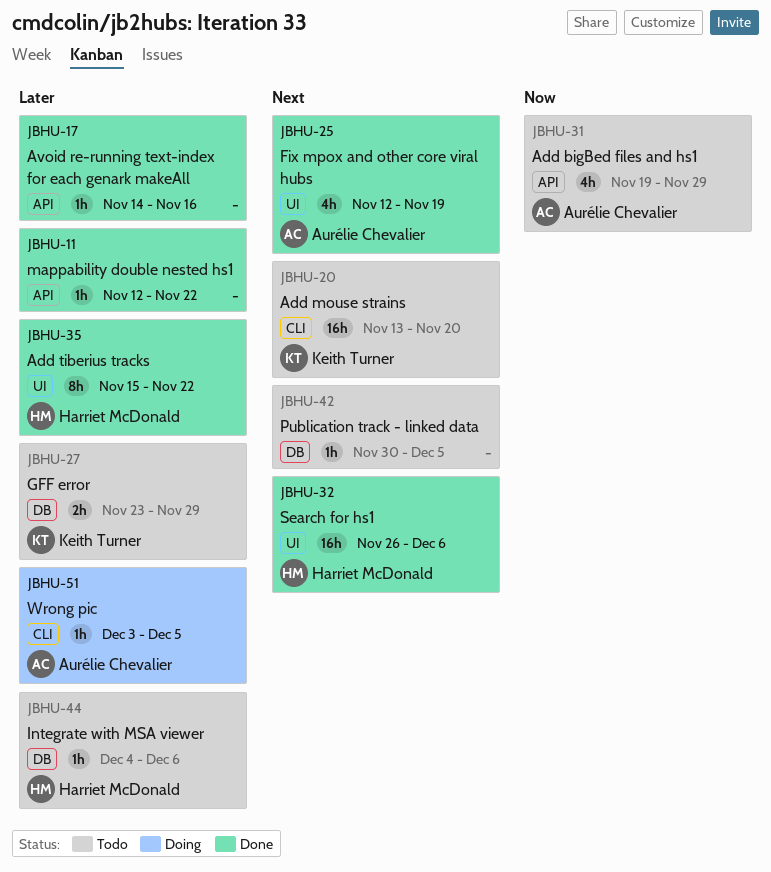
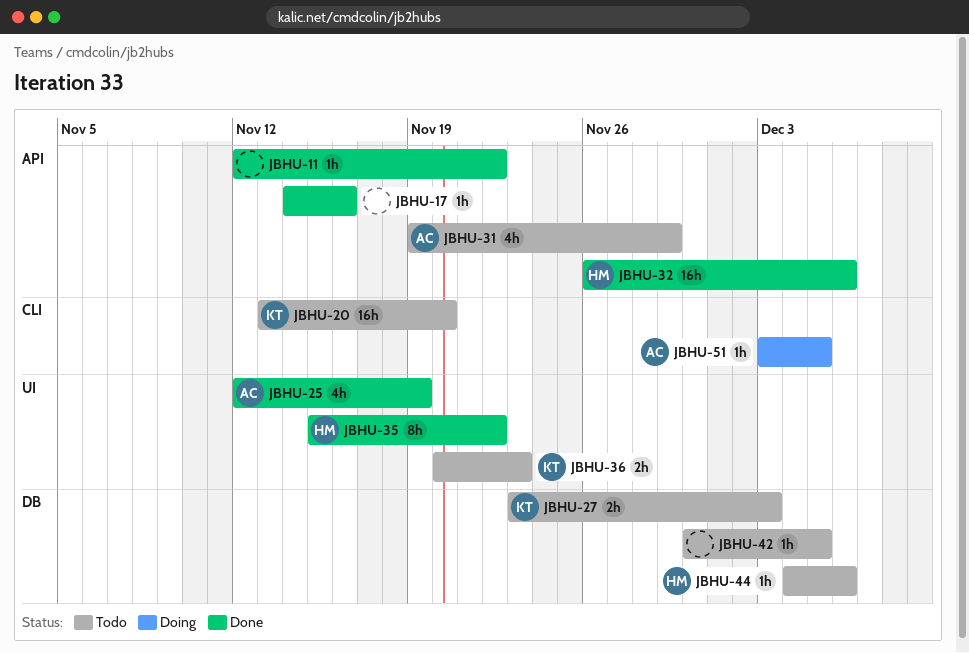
JBHU-27, due: Nov 29 -> Dec 3
JBHU-32, label: UI -> API
JBHU-36: none -> present

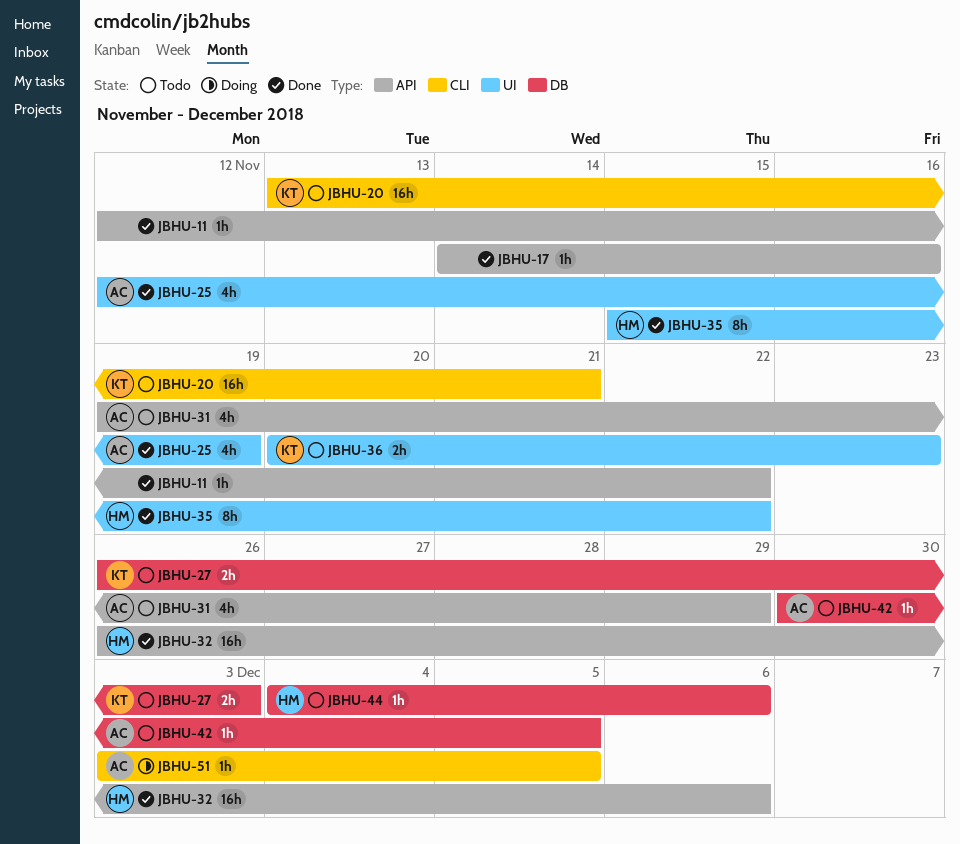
JBHU-20, due: Nov 20 -> Nov 21
JBHU-27, start: Nov 23 -> Nov 26
JBHU-42, owner: none -> AC

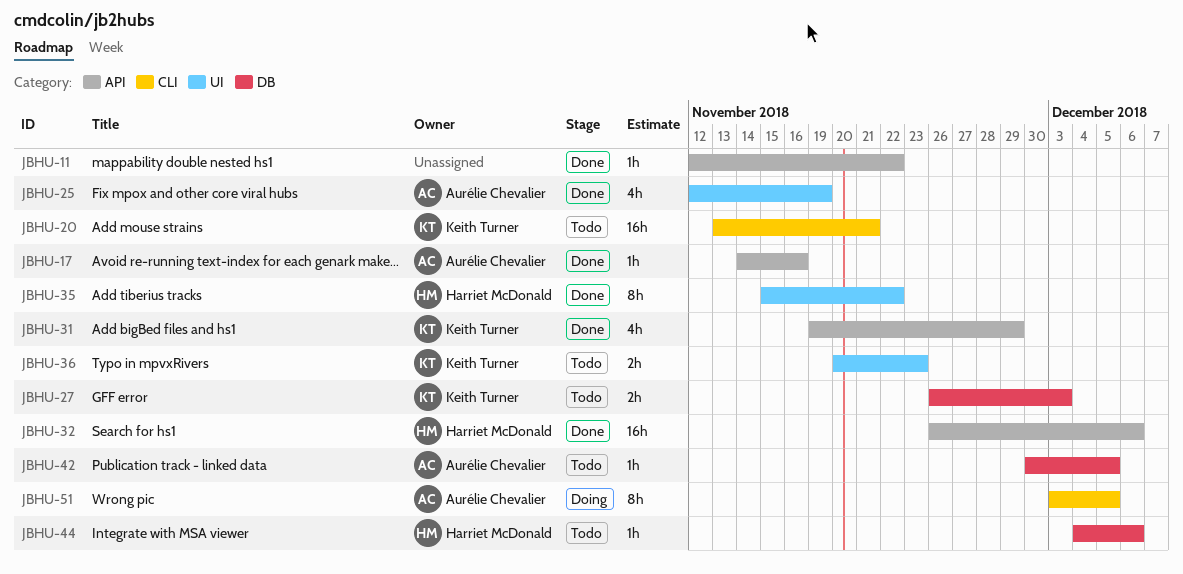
JBHU-17, owner: none -> Aurélie Chevalier
JBHU-31, status: Todo -> Done
JBHU-31, owner: Aurélie Chevalier -> Keith Turner
JBHU-51, estimate: 1h -> 8h

